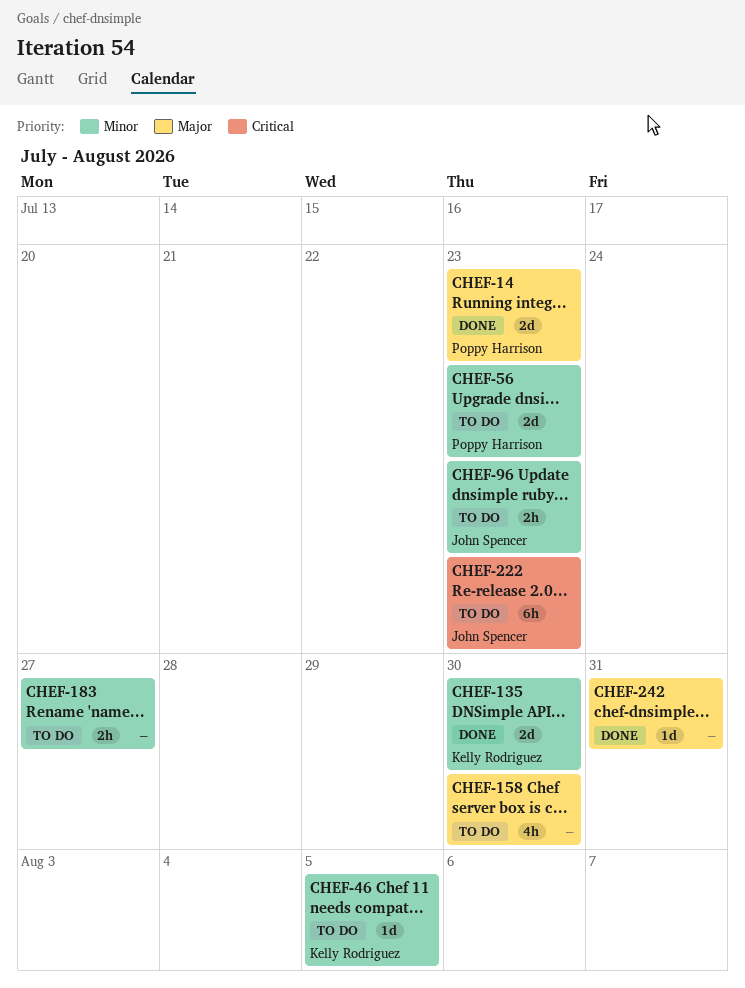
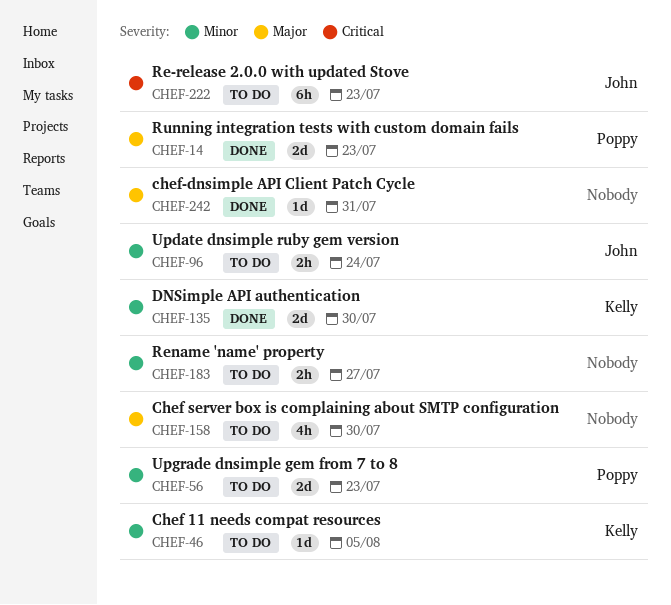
CHEF-96, due: Jul 23 -> Jul 24

